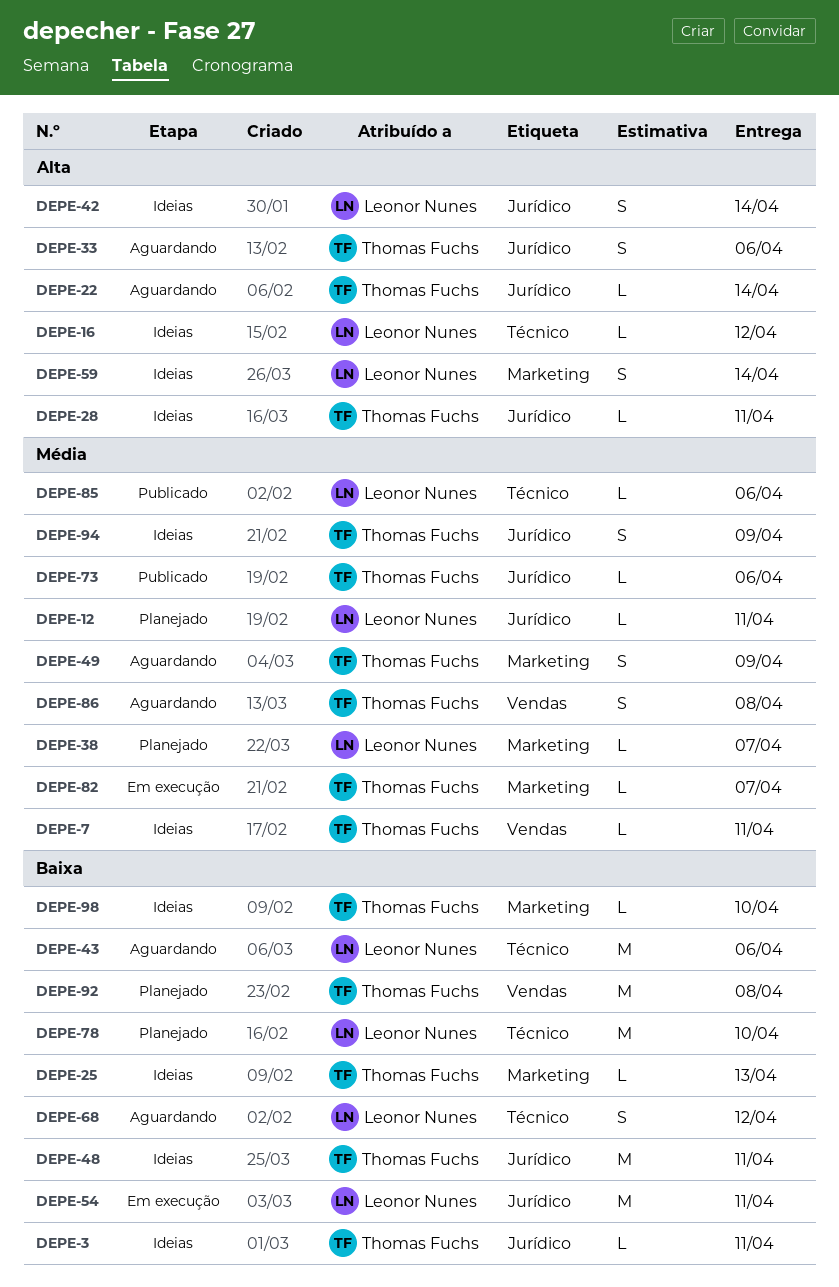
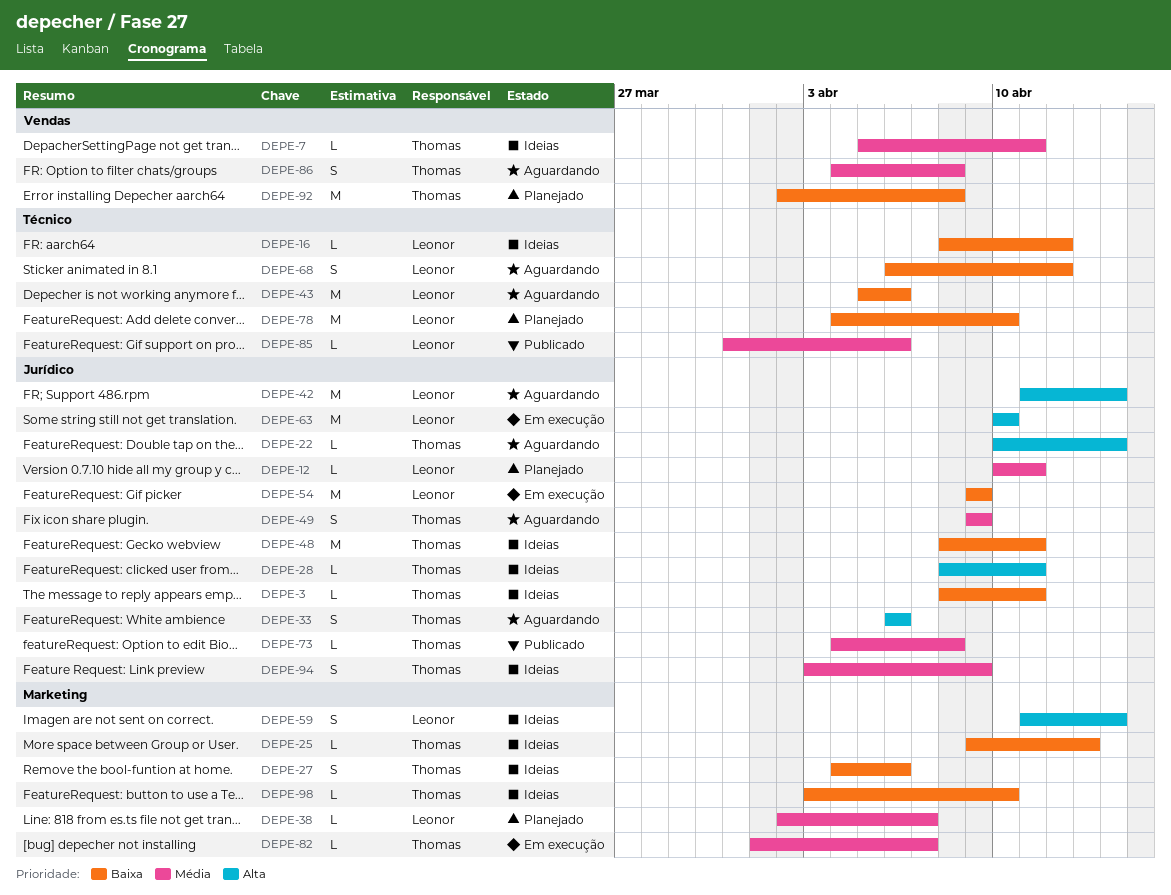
DEPE-16, priority: Alta -> Baixa
DEPE-27: none -> present
DEPE-42, status: Ideias -> Aguardando
DEPE-42, estimate: S -> M
DEPE-49, label: Marketing -> Jurídico
DEPE-54, due: Apr 11 -> Apr 9
DEPE-63: none -> present
DEPE-73, due: Apr 6 -> Apr 8

